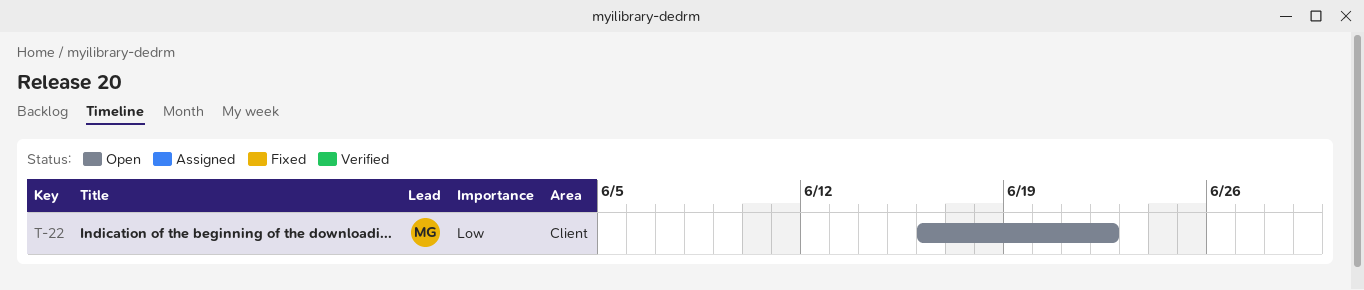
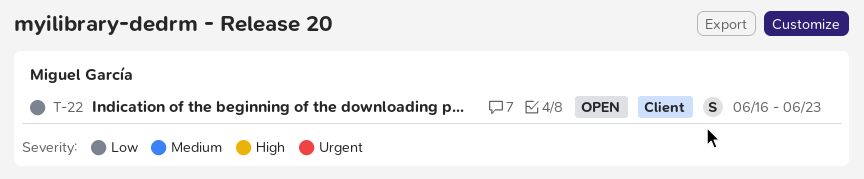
T-22, due: Jun 22 -> Jun 23

